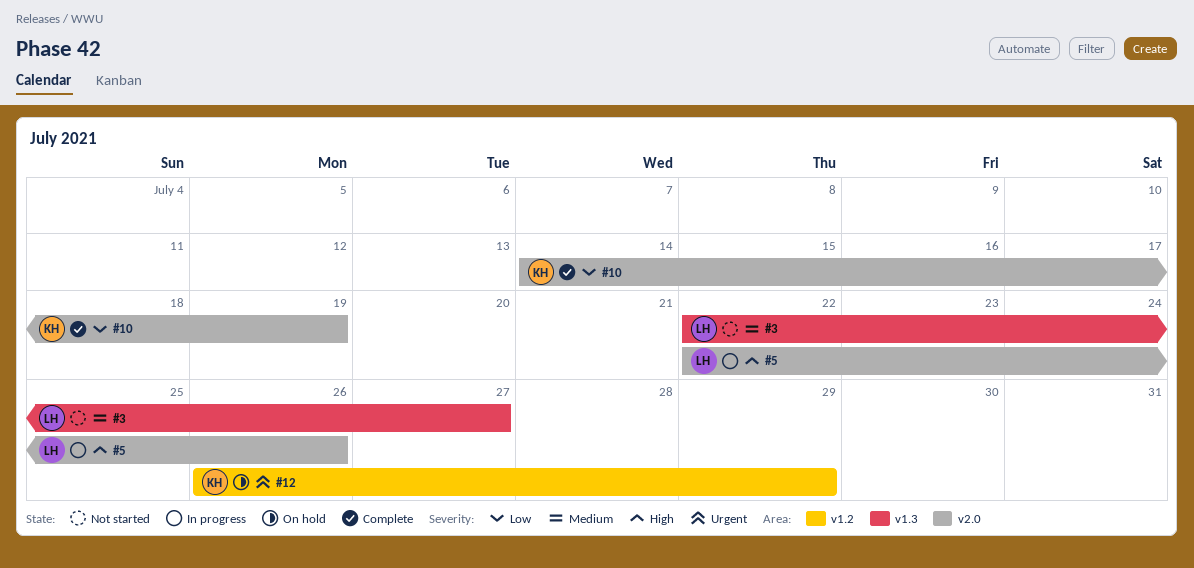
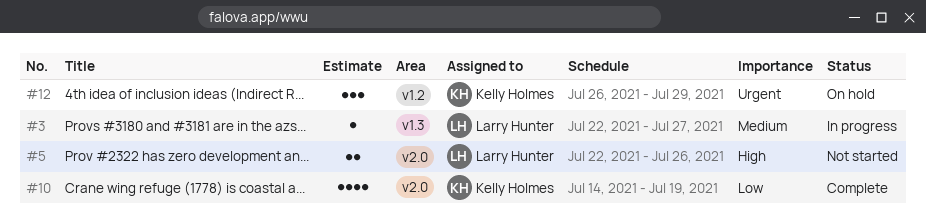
#3, status: Not started -> In progress
#5, status: In progress -> Not started

